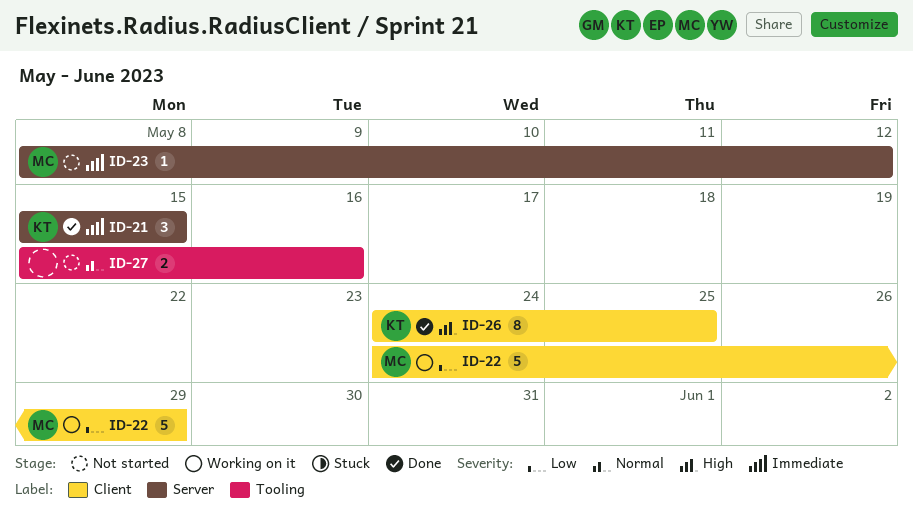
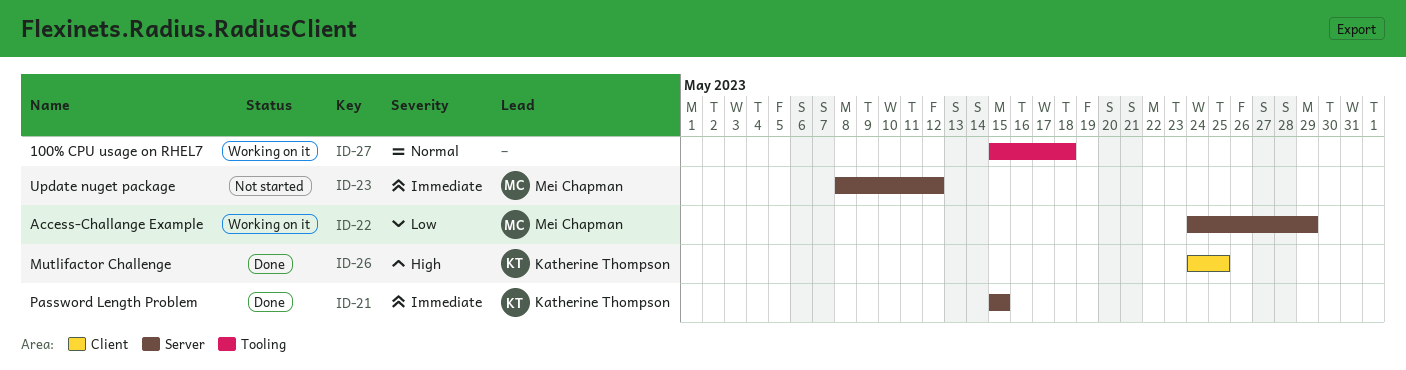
ID-22, label: Client -> Server
ID-27, status: Not started -> Working on it
ID-27, due: May 16 -> May 18

